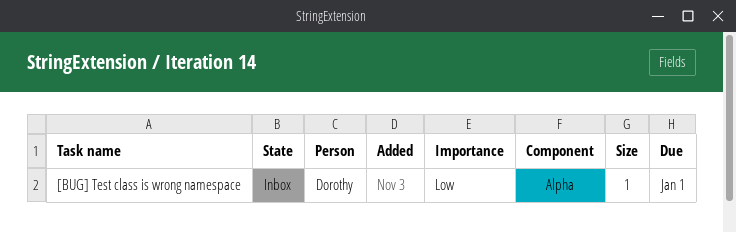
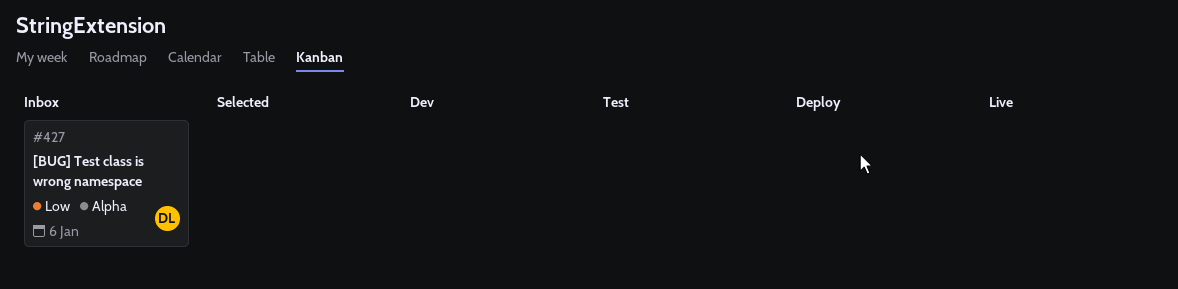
[BUG] Test class is wrong namespace, due: Jan 1 -> Jan 6

